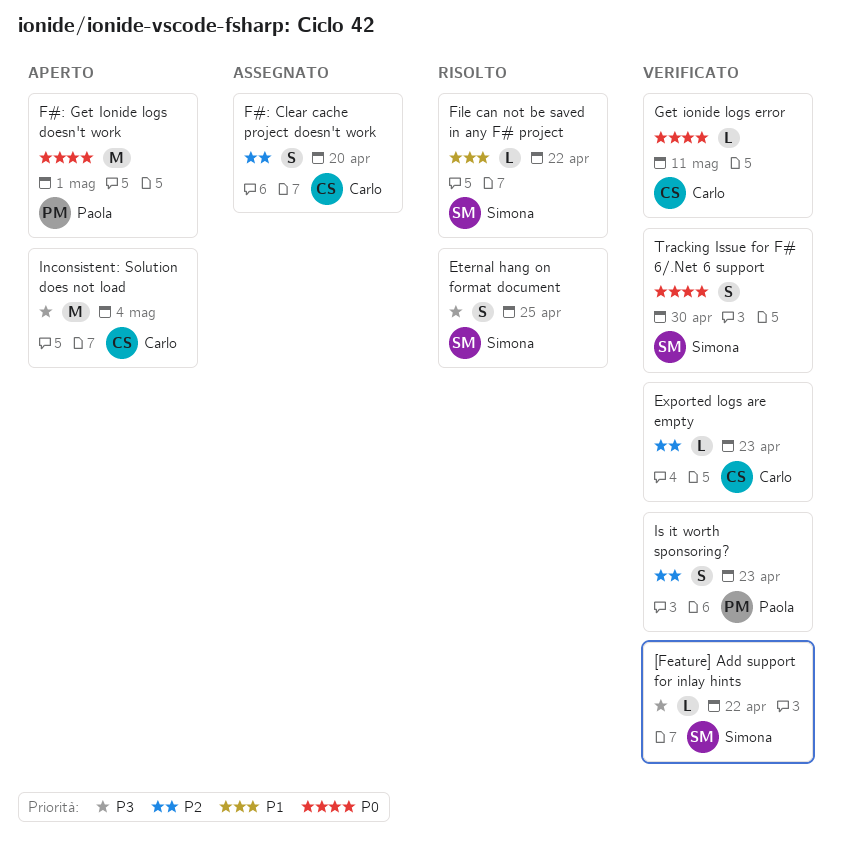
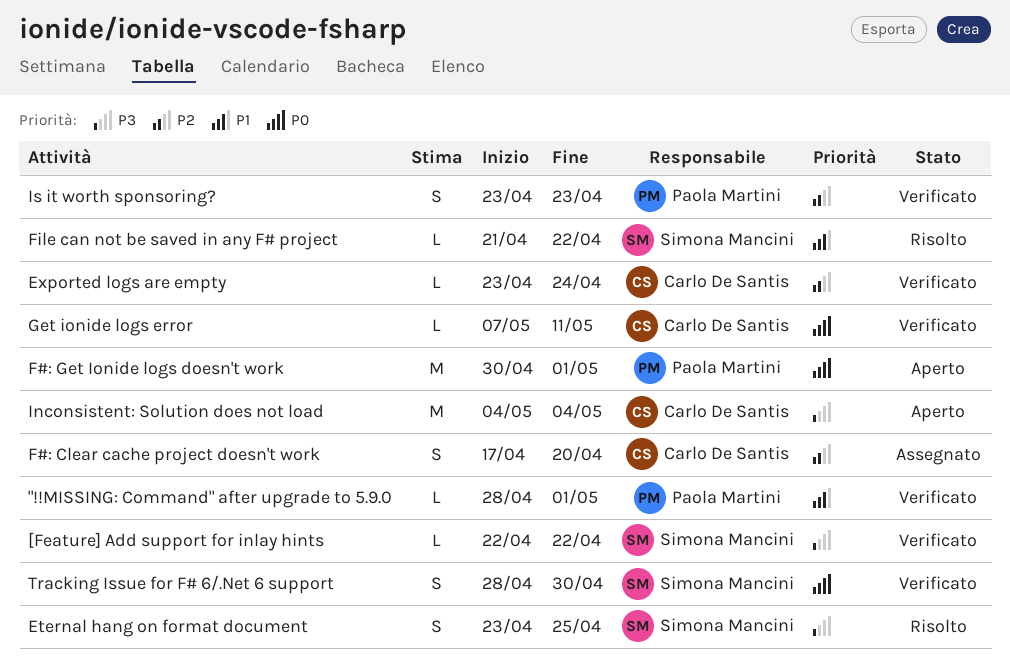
"!!MISSING: Command" after upgrade to 5.9.0: none -> present
Exported logs are empty, due: Apr 23 -> Apr 24

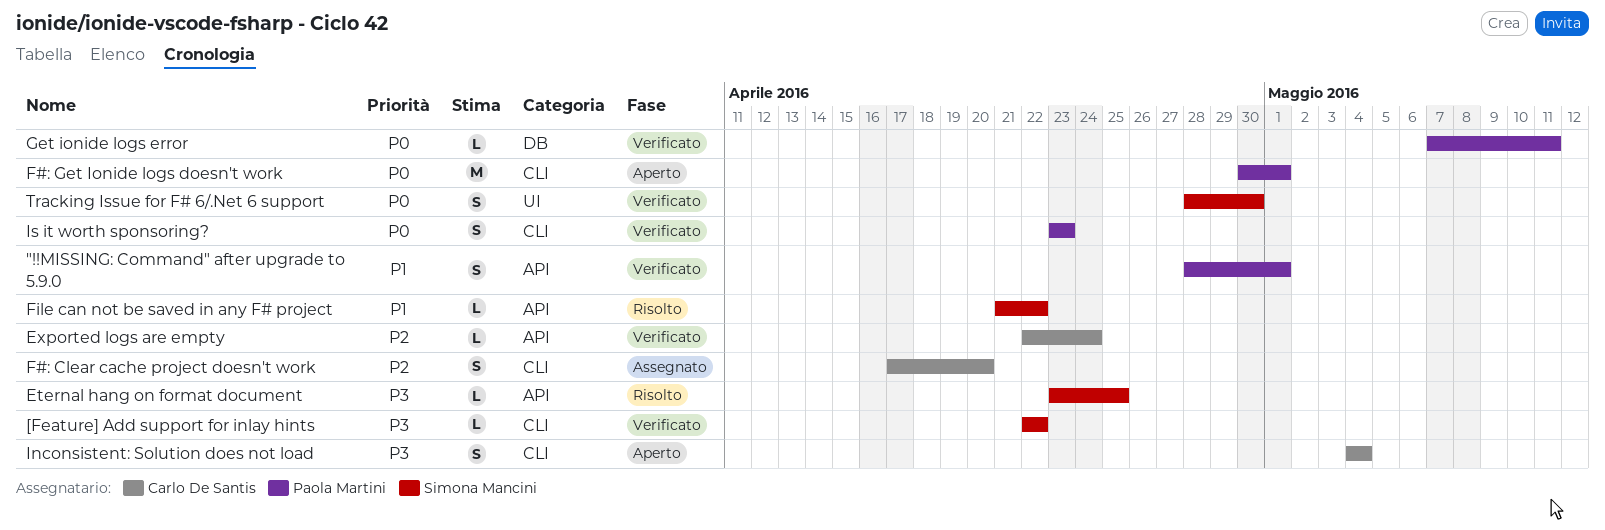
"!!MISSING: Command" after upgrade to 5.9.0, estimate: L -> S
Eternal hang on format document, estimate: S -> L
Exported logs are empty, start: Apr 23 -> Apr 22
Get ionide logs error, owner: Carlo De Santis -> Paola Martini
Inconsistent: Solution does not load, estimate: M -> S
Is it worth sponsoring?, priority: P2 -> P0

